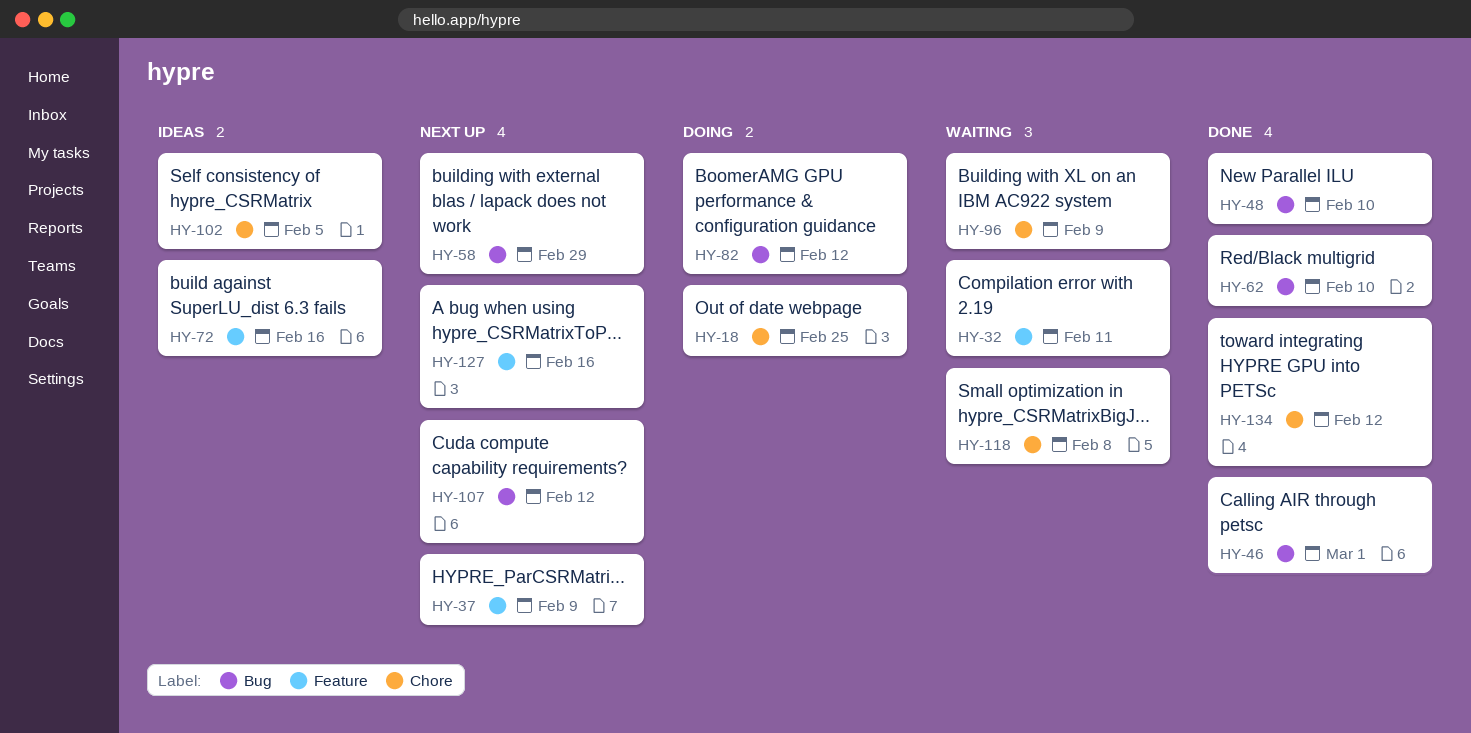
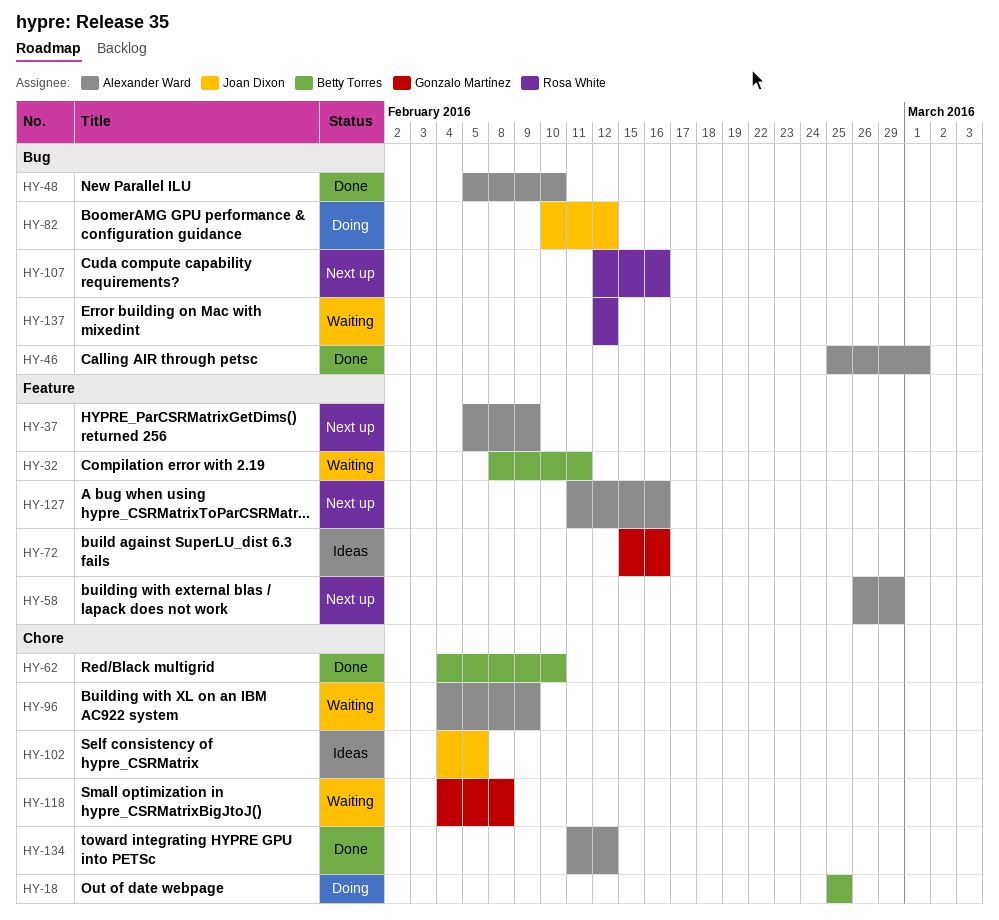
HY-58, label: Bug -> Feature
HY-62, label: Bug -> Chore
HY-107, due: Feb 12 -> Feb 16
HY-137: none -> present

